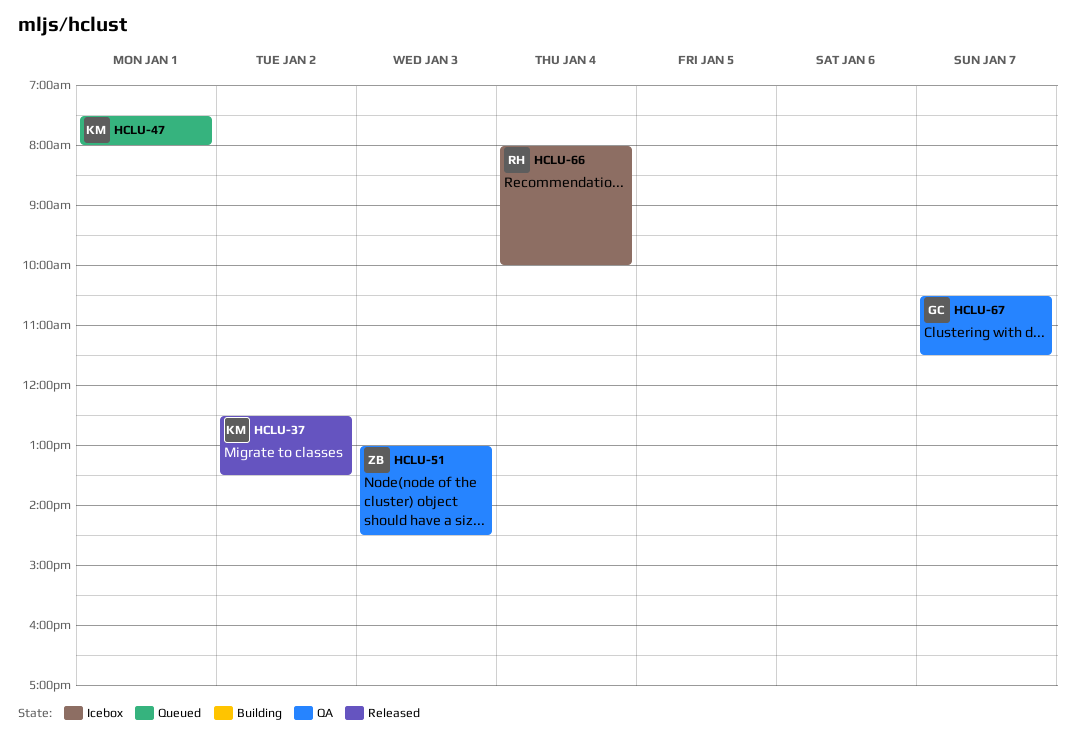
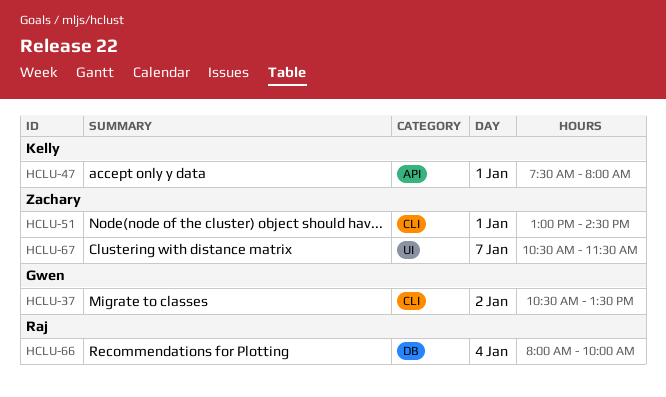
HCLU-37, owner: Kelly -> Gwen
HCLU-37, begins: 12:30 -> 10:30
HCLU-51, day: Jan 3 -> Jan 1
HCLU-67, owner: Gwen -> Zachary

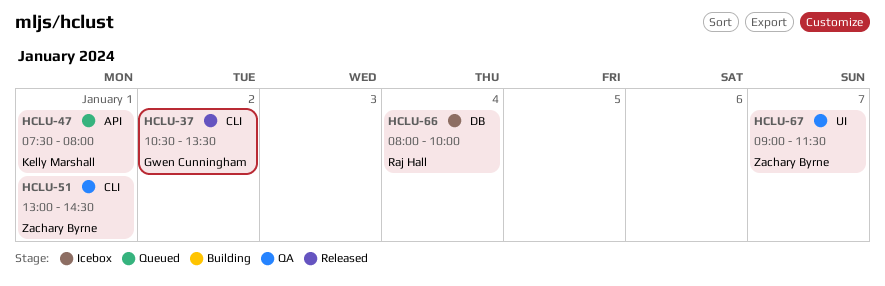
HCLU-67, begins: 10:30 -> 09:00

